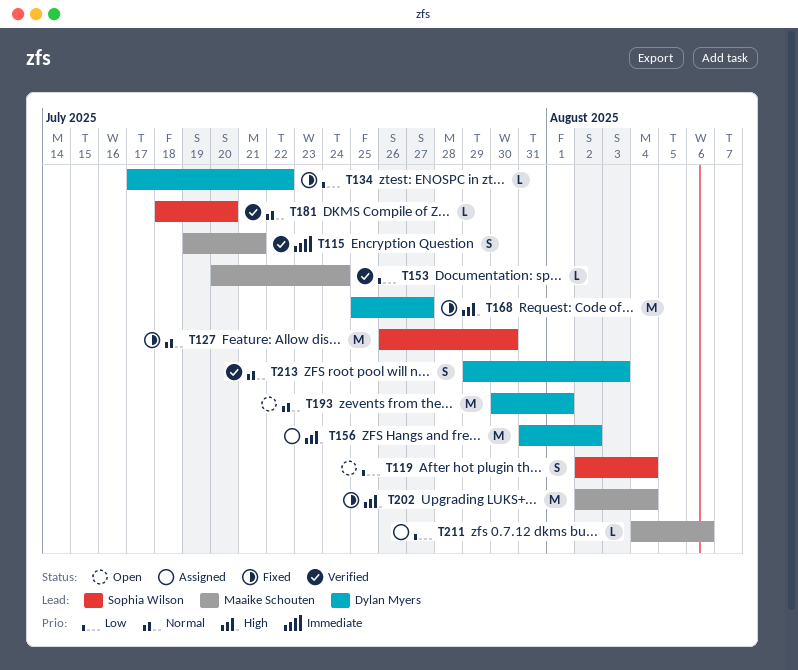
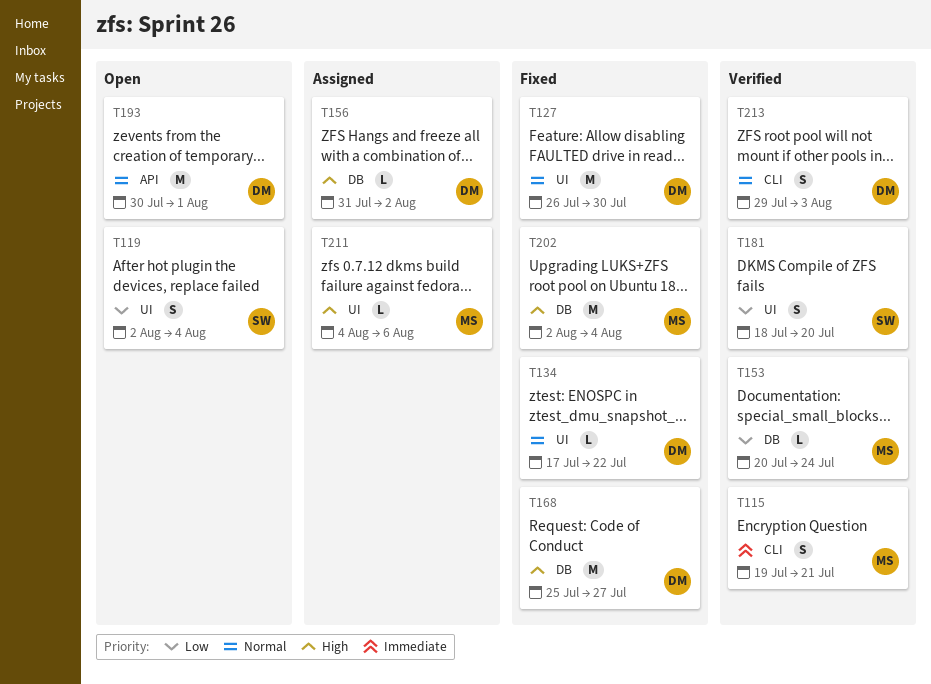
T127, owner: Sophia Wilson -> Dylan Myers
T134, priority: Low -> Normal
T156, estimate: M -> L
T181, priority: Normal -> Low
T181, estimate: L -> S
T211, priority: Low -> High

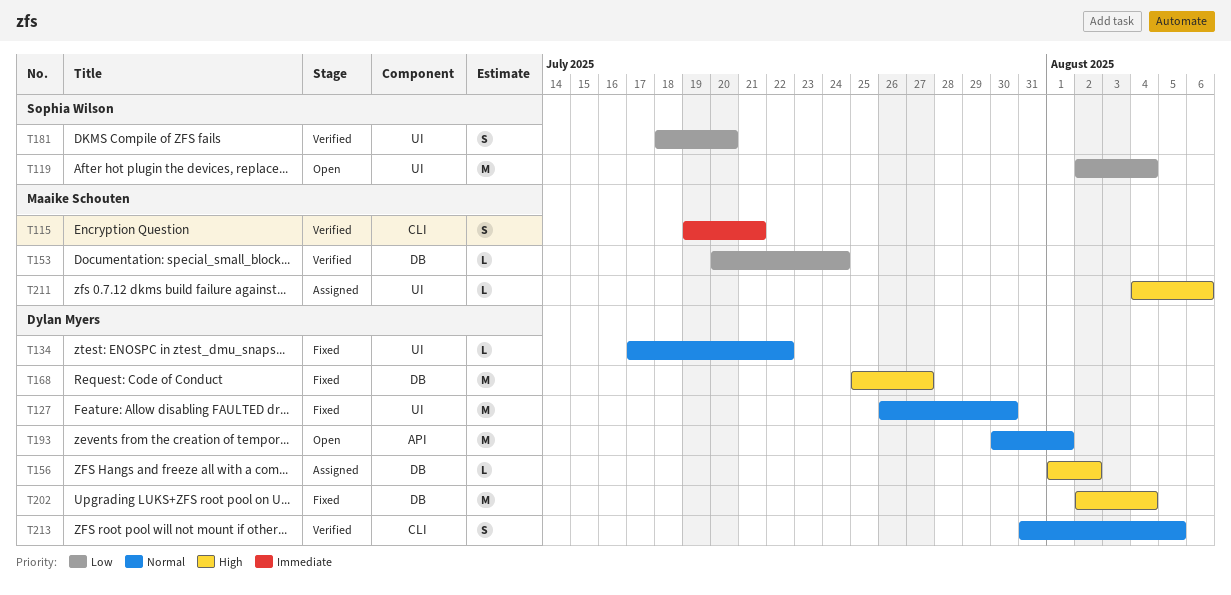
T119, estimate: S -> M
T156, start: Jul 31 -> Aug 1
T202, owner: Maaike Schouten -> Dylan Myers
T213, start: Jul 29 -> Jul 31
T213, due: Aug 3 -> Aug 5

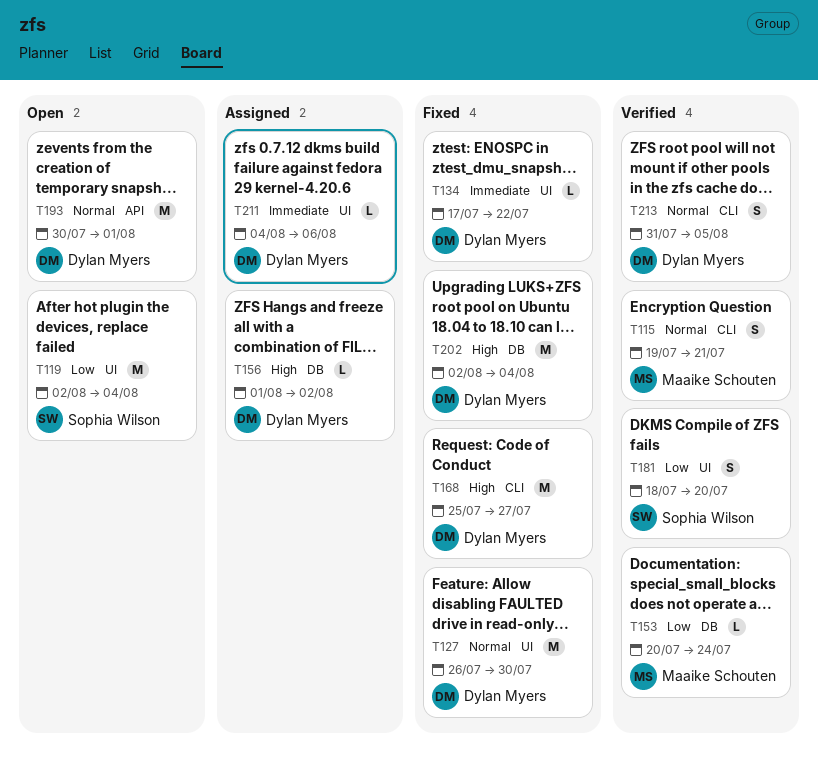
T115, priority: Immediate -> Normal
T134, priority: Normal -> Immediate
T168, label: DB -> CLI
T211, owner: Maaike Schouten -> Dylan Myers
T211, priority: High -> Immediate

